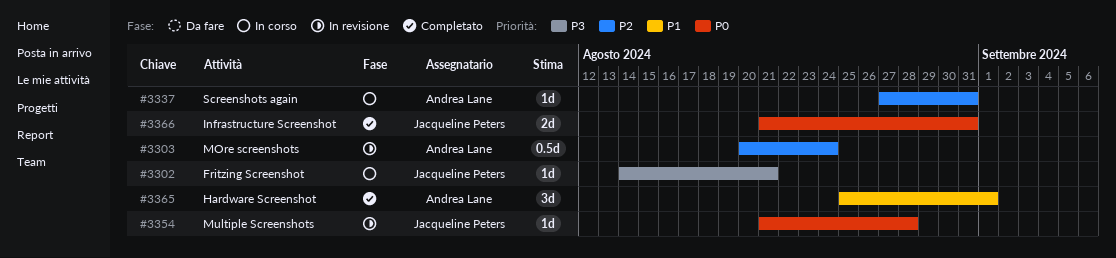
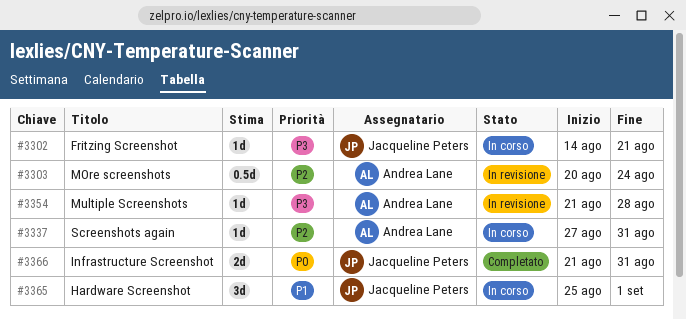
#3354, owner: Jacqueline Peters -> Andrea Lane
#3354, priority: P0 -> P3
#3365, status: Completato -> In corso
#3365, owner: Andrea Lane -> Jacqueline Peters

